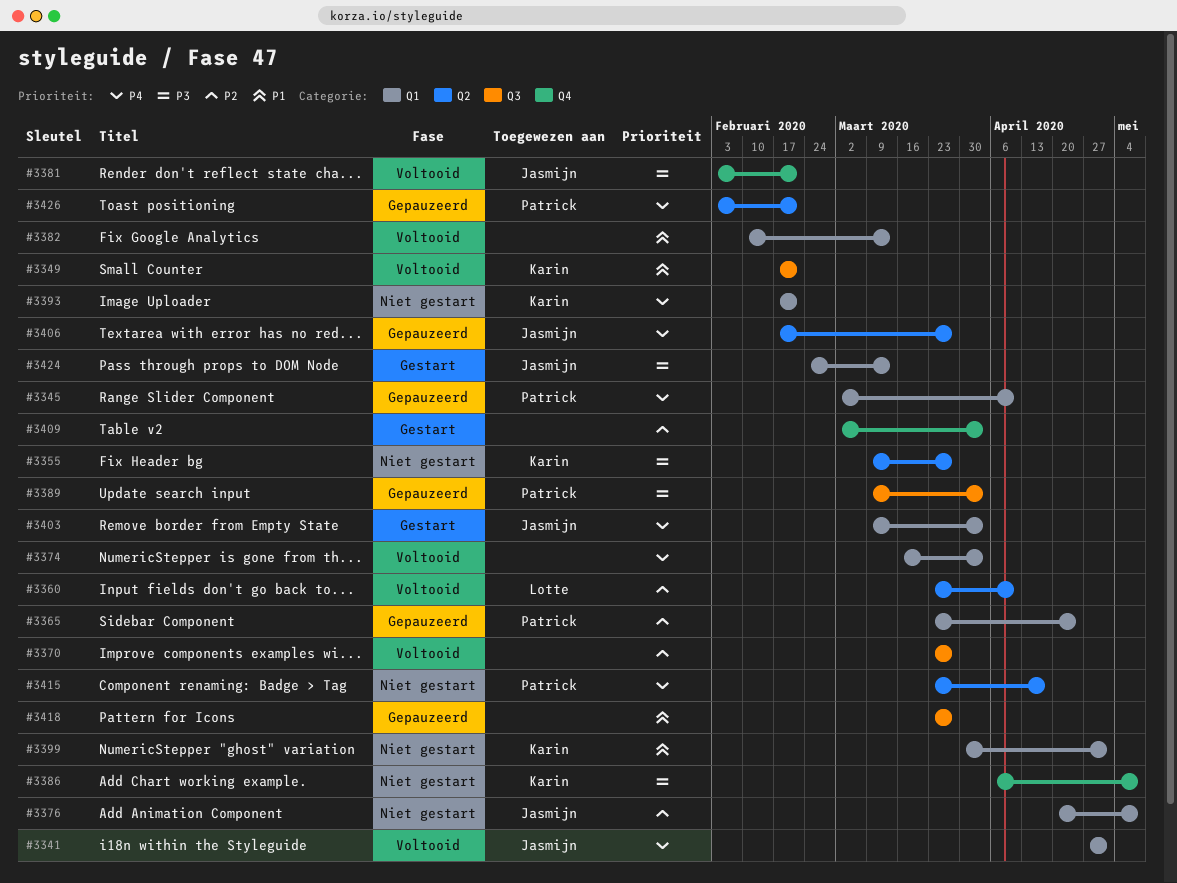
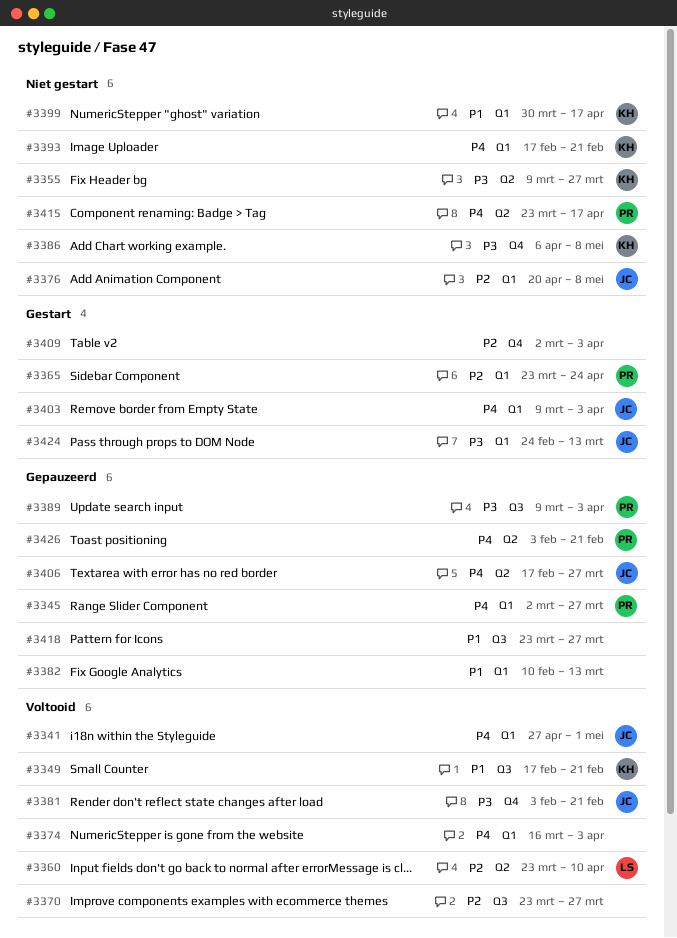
#3345, due: Apr 10 -> Mar 27
#3365, status: Gepauzeerd -> Gestart
#3382, status: Voltooid -> Gepauzeerd
#3399, due: May 1 -> Apr 17

